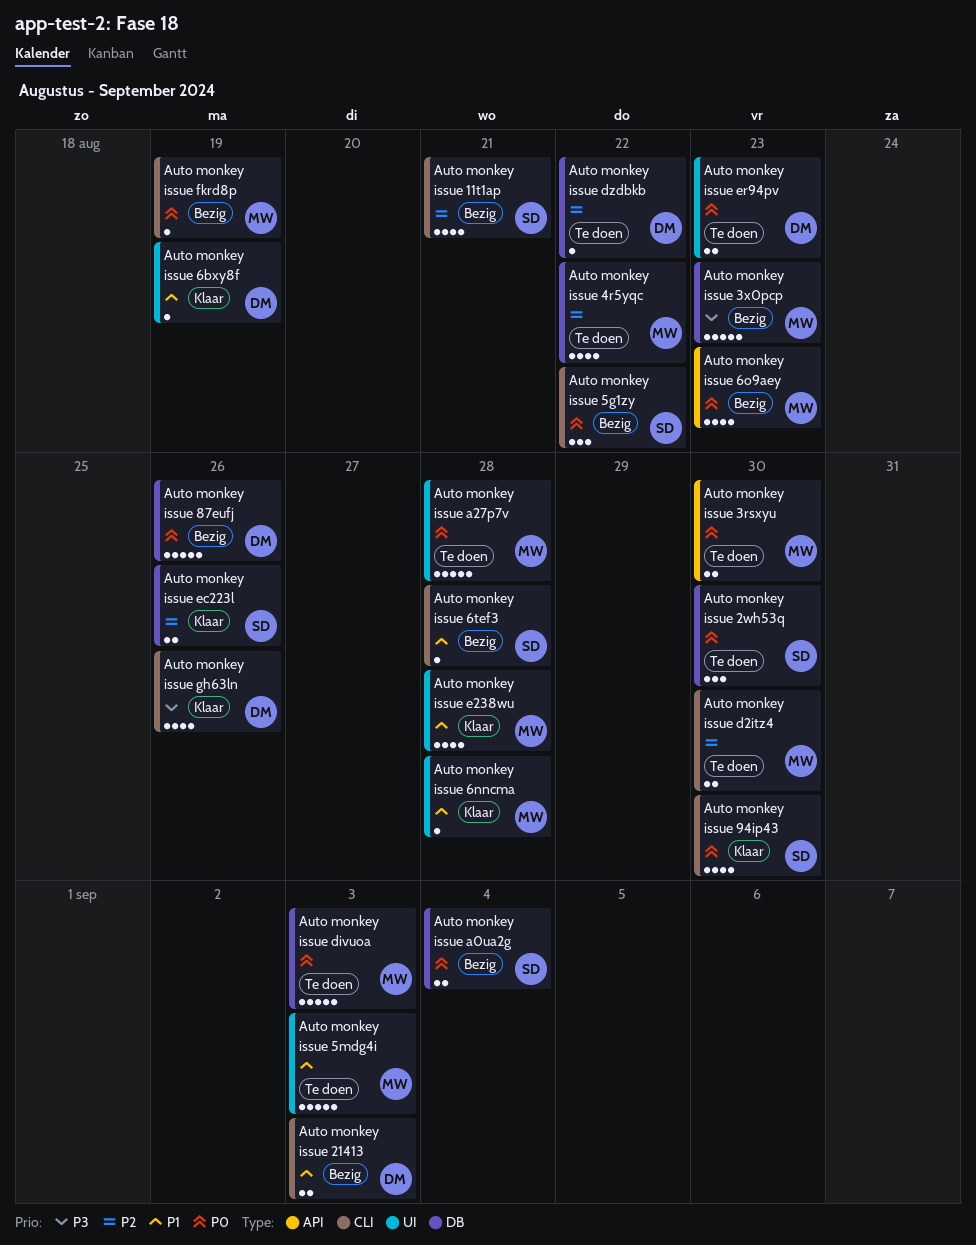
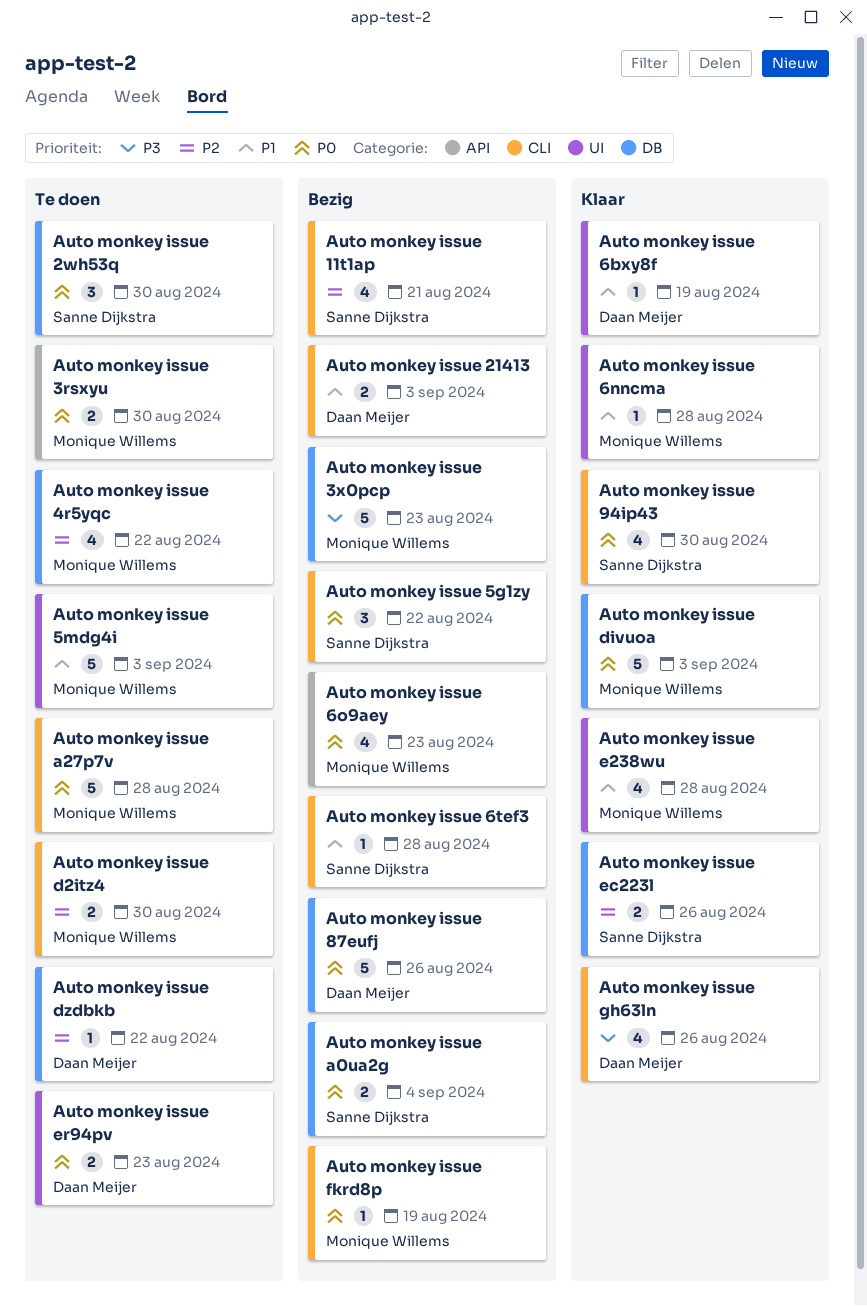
Auto monkey issue a27p7v, label: UI -> CLI
Auto monkey issue divuoa, status: Te doen -> Klaar

